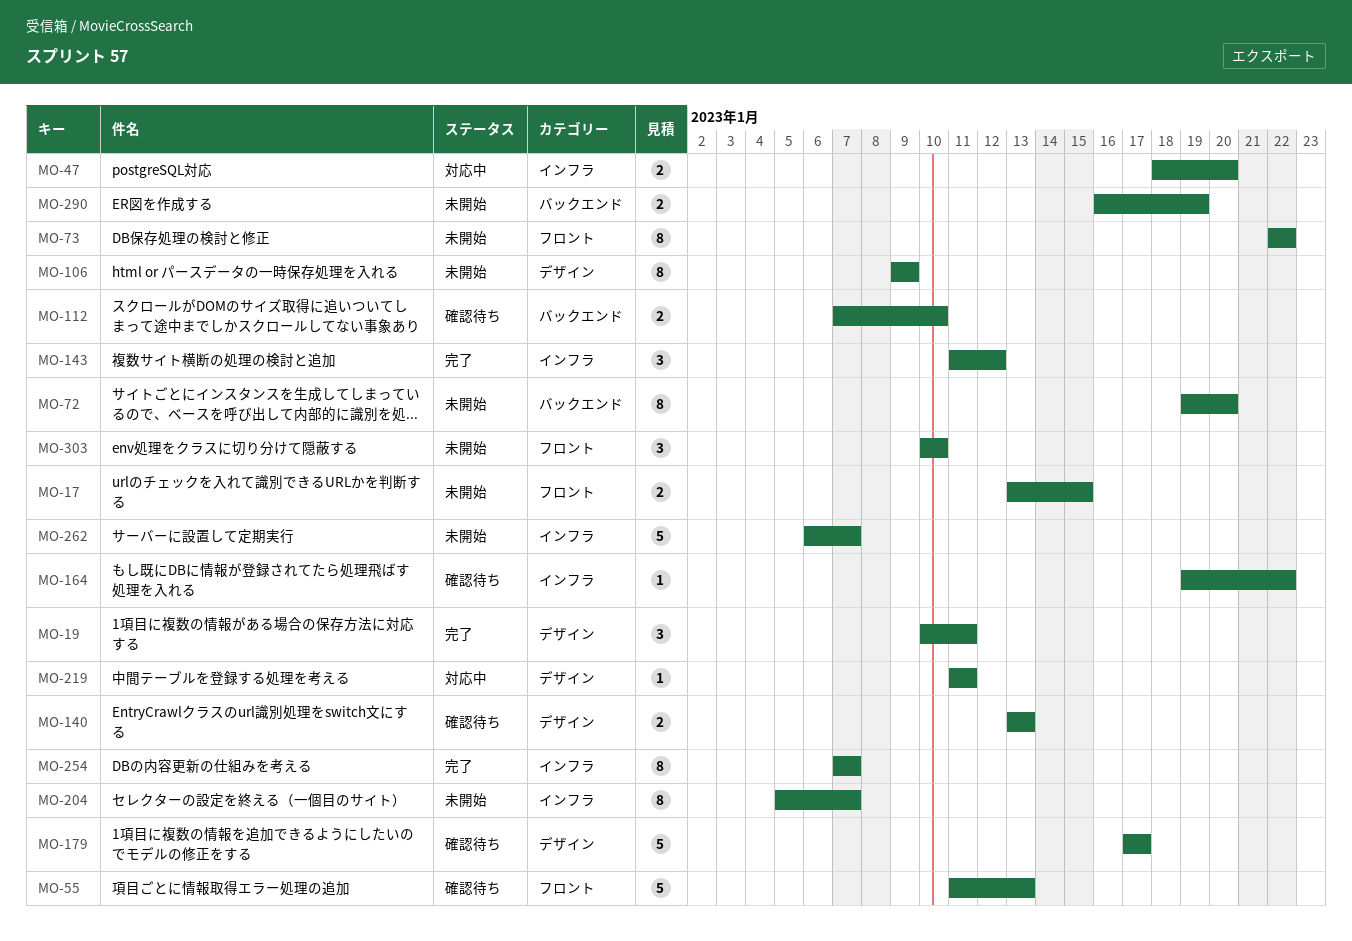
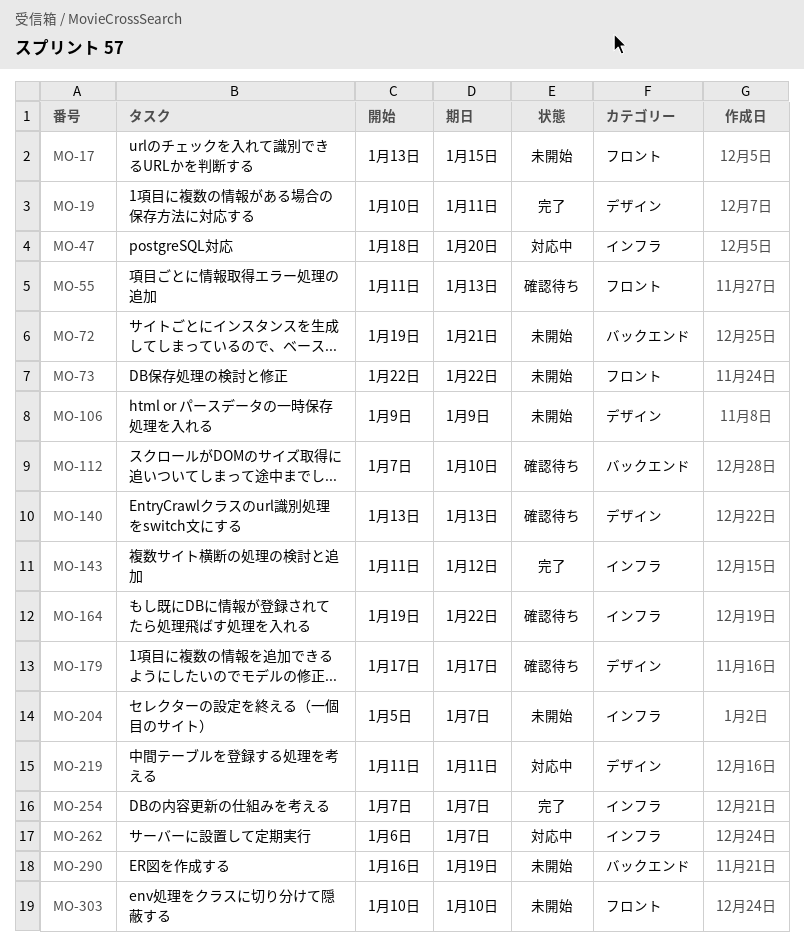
MO-72, due: Jan 20 -> Jan 21
MO-262, status: 未開始 -> 対応中

